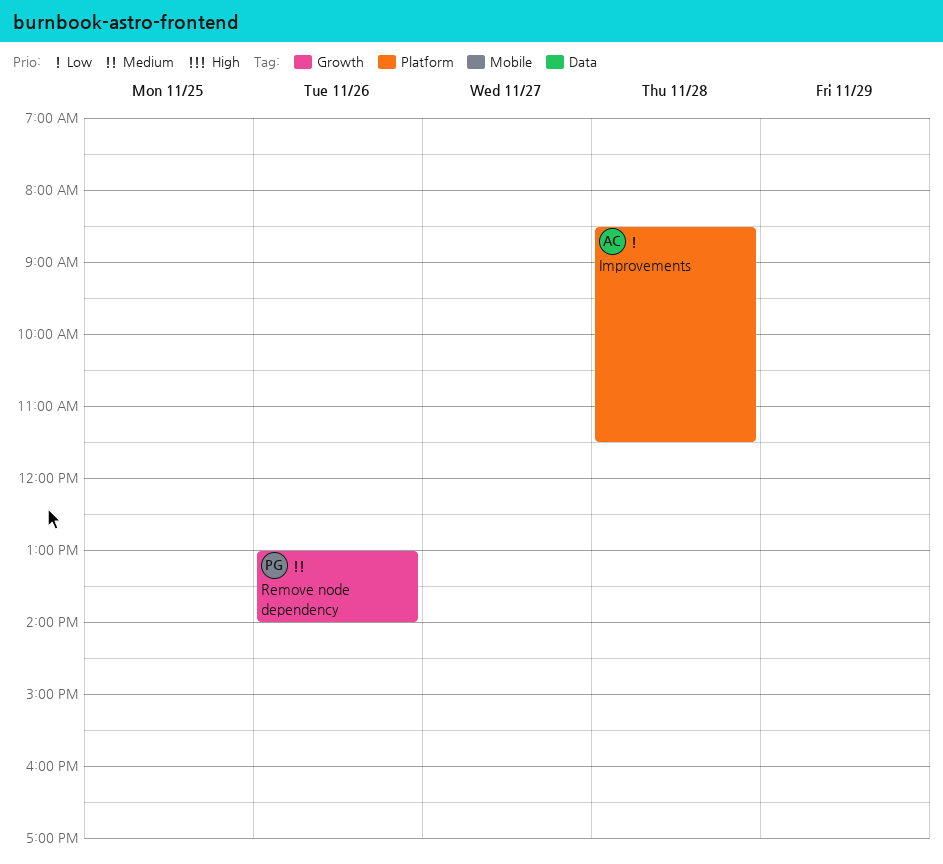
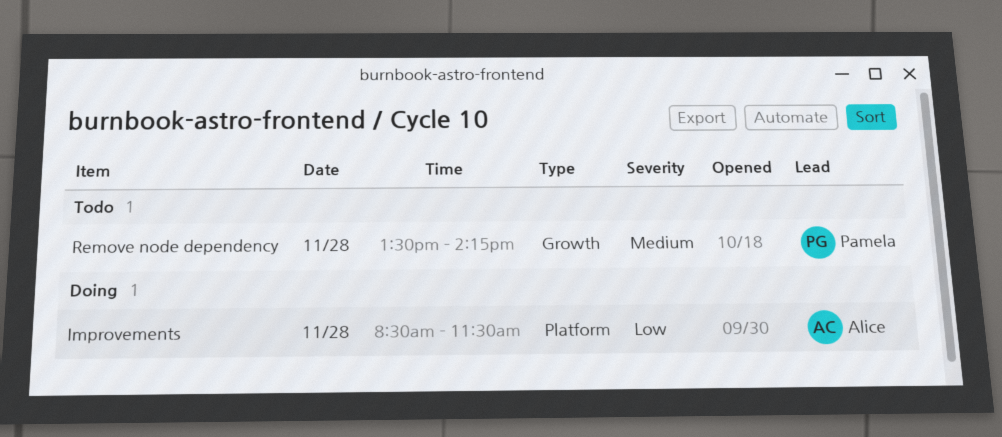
Remove node dependency, day: Nov 26 -> Nov 28
Remove node dependency, begins: 13:00 -> 13:30
Remove node dependency, ends: 14:00 -> 14:15

